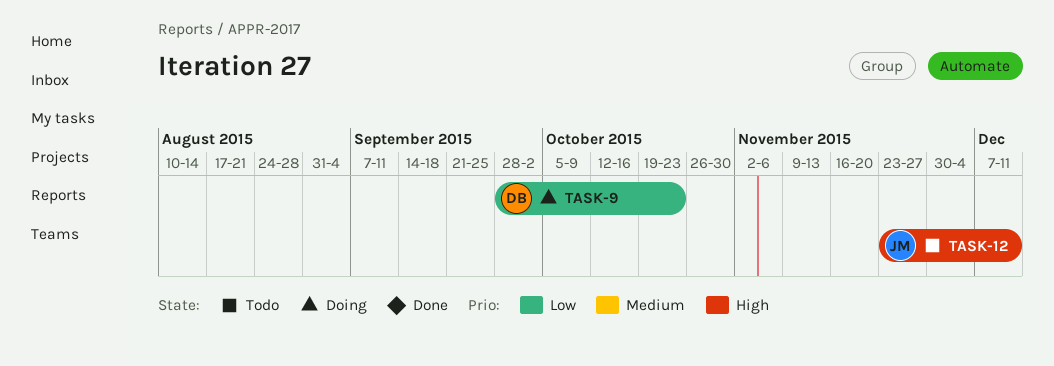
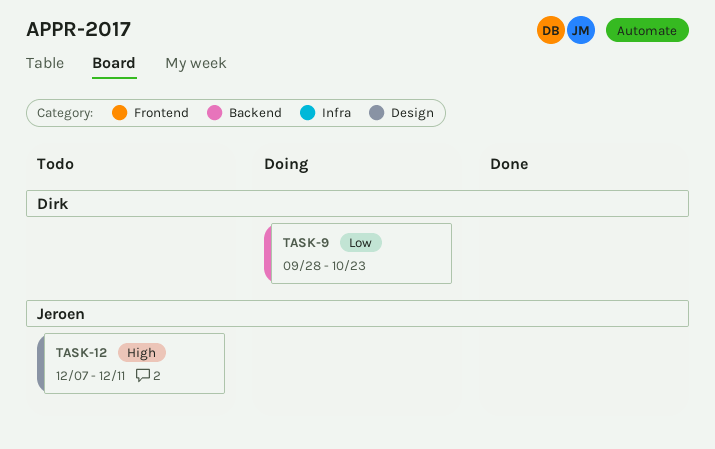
TASK-12, start: Nov 23 -> Dec 7

